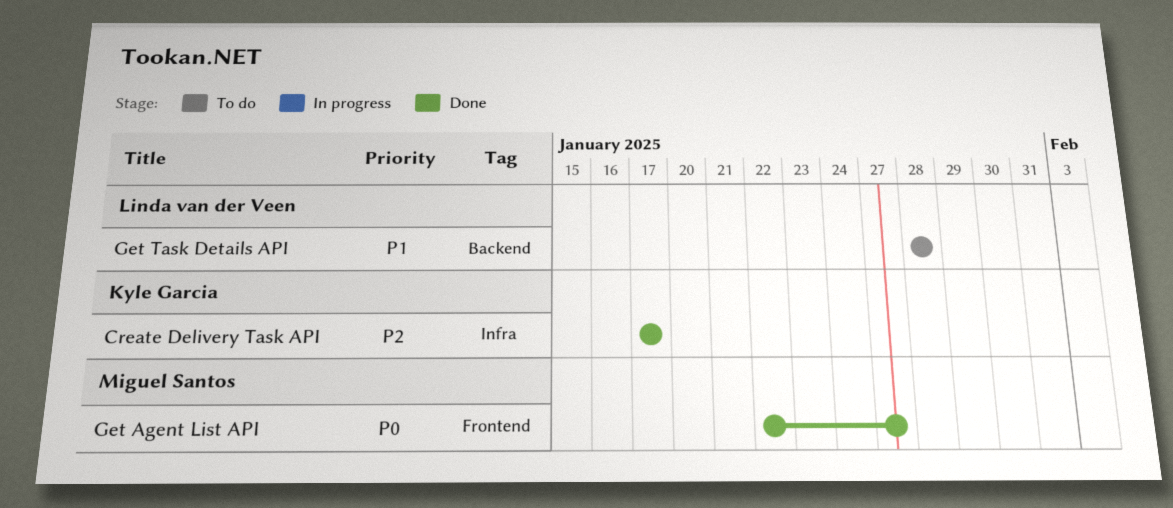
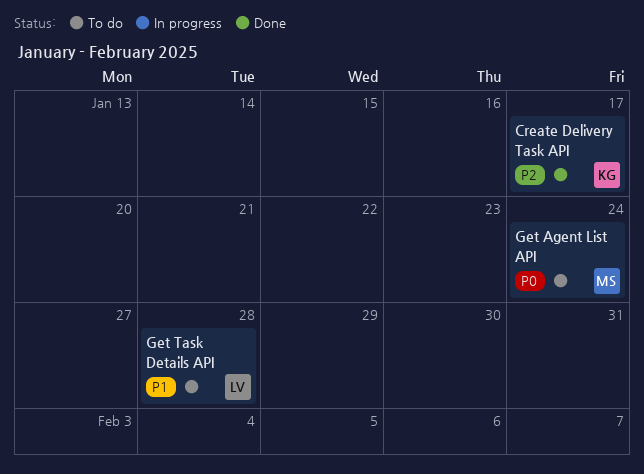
Get Agent List API, status: Done -> To do
Get Agent List API, due: Jan 27 -> Jan 24

